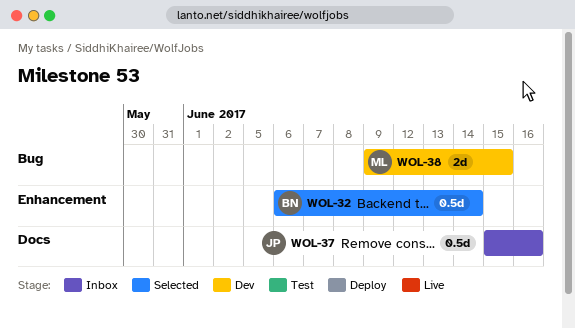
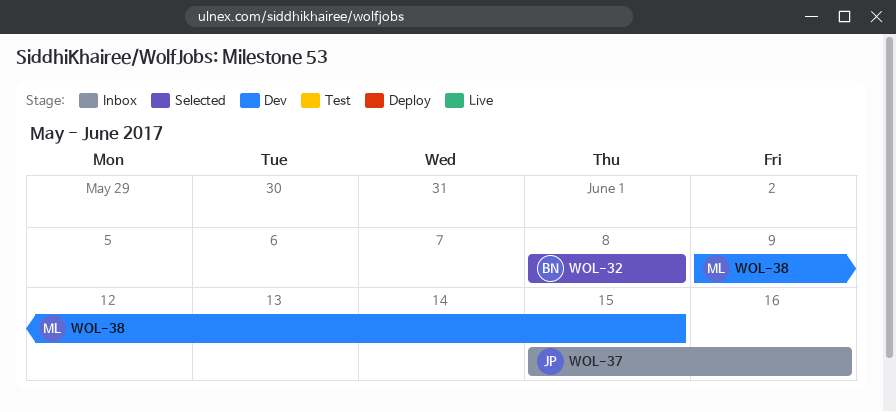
WOL-32, start: Jun 6 -> Jun 8
WOL-32, due: Jun 14 -> Jun 8

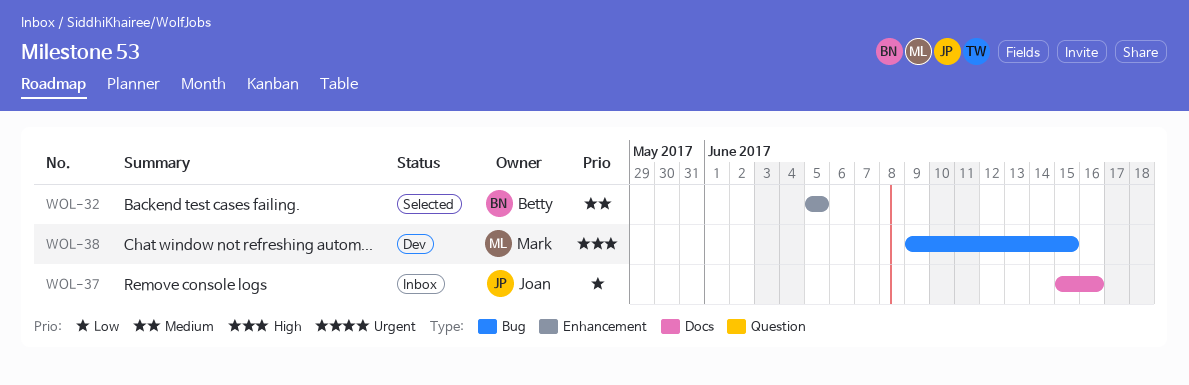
WOL-32, start: Jun 8 -> Jun 5
WOL-32, due: Jun 8 -> Jun 5

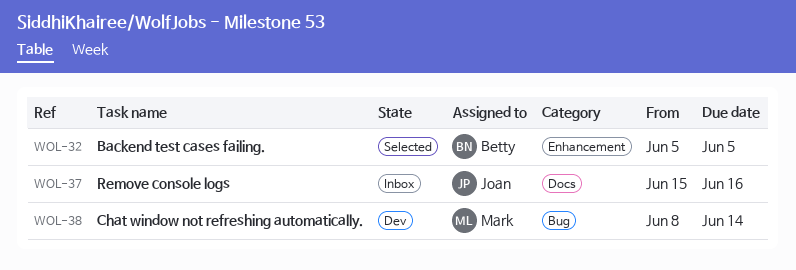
WOL-38, start: Jun 9 -> Jun 8
WOL-38, due: Jun 15 -> Jun 14

